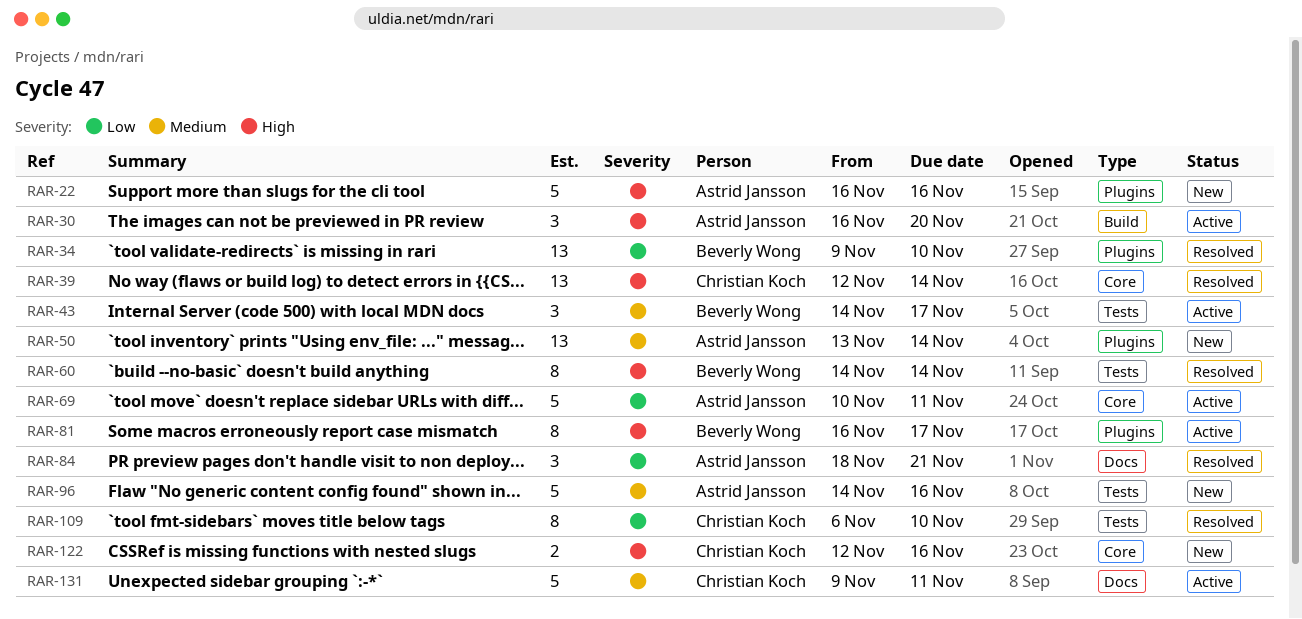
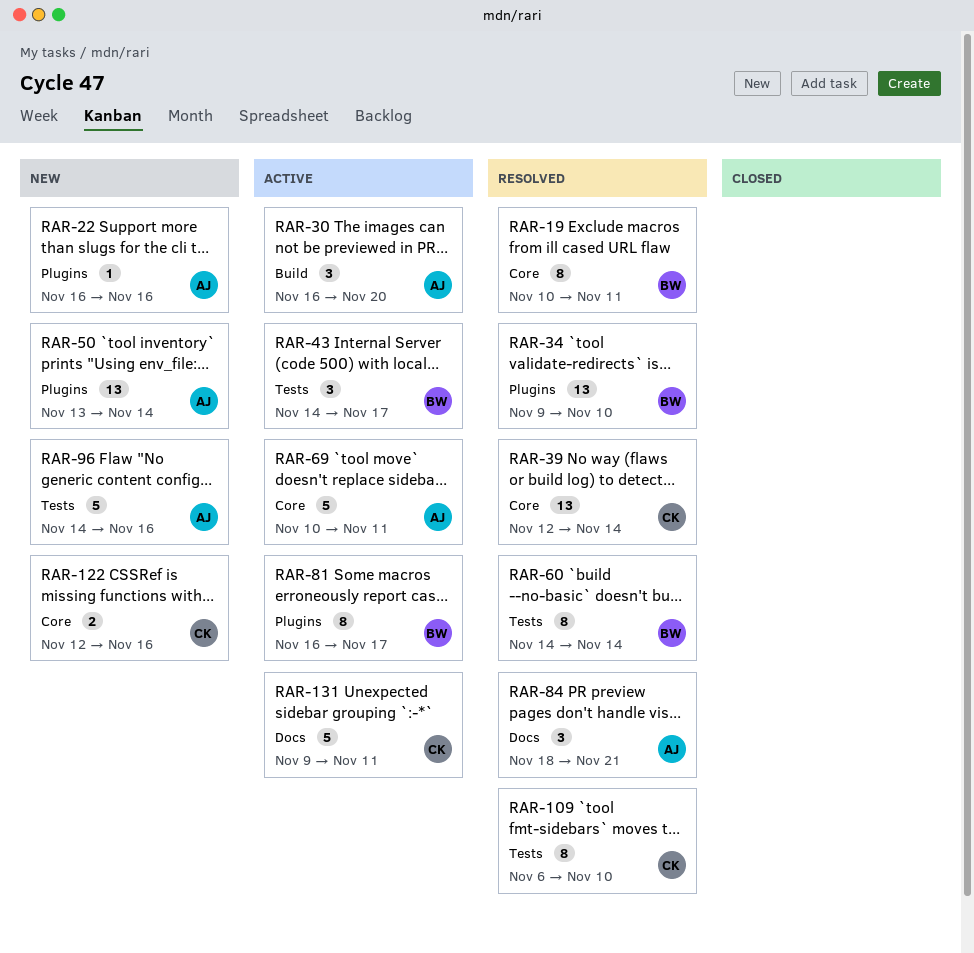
RAR-19: none -> present
RAR-22, estimate: 5 -> 1

